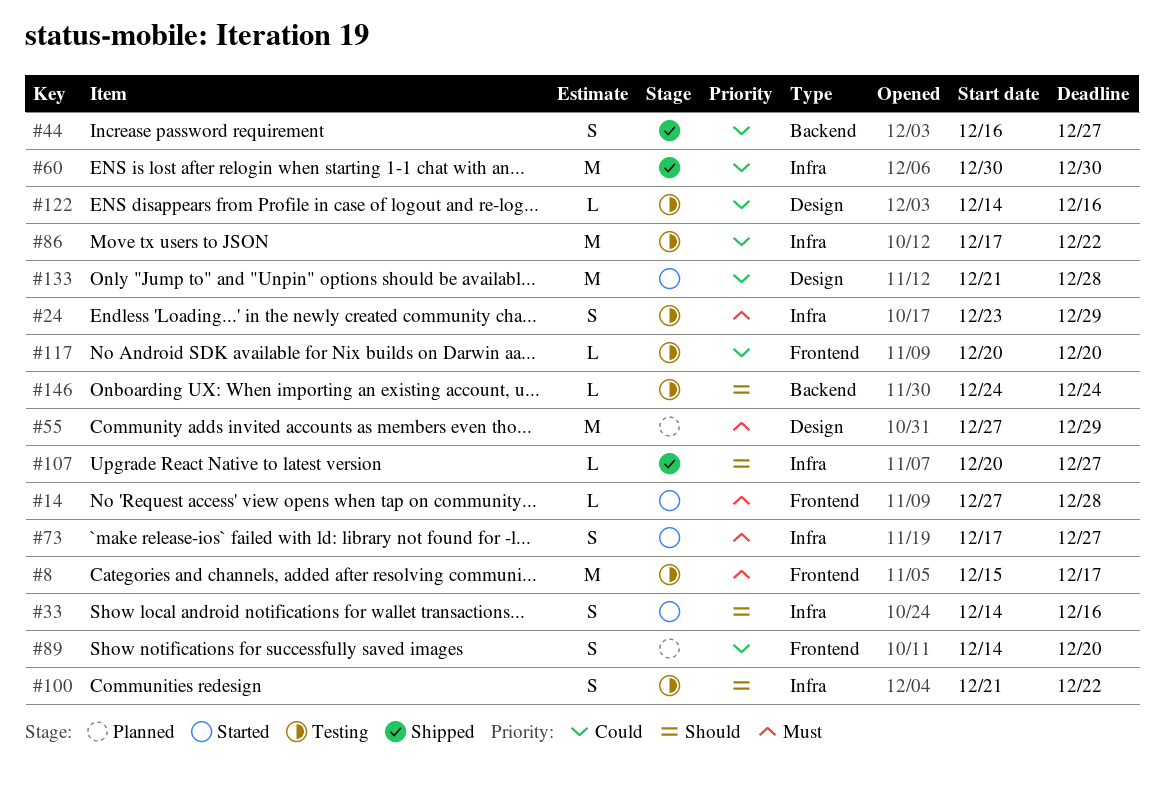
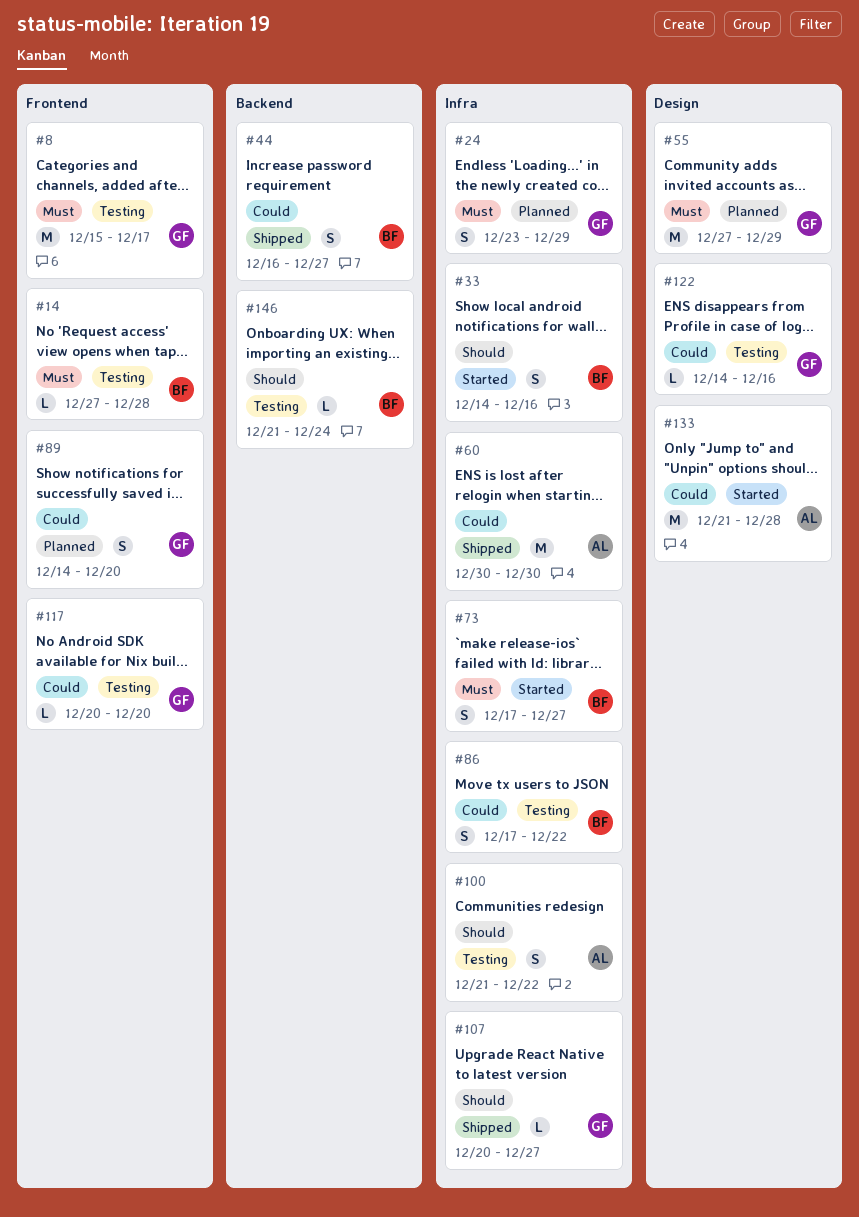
#14, status: Started -> Testing
#24, status: Testing -> Planned
#86, estimate: M -> S
#146, start: Dec 24 -> Dec 21

